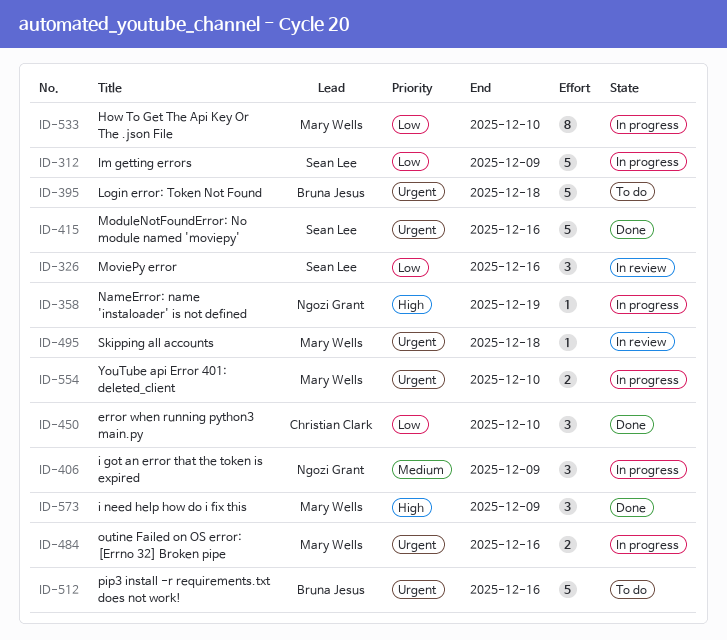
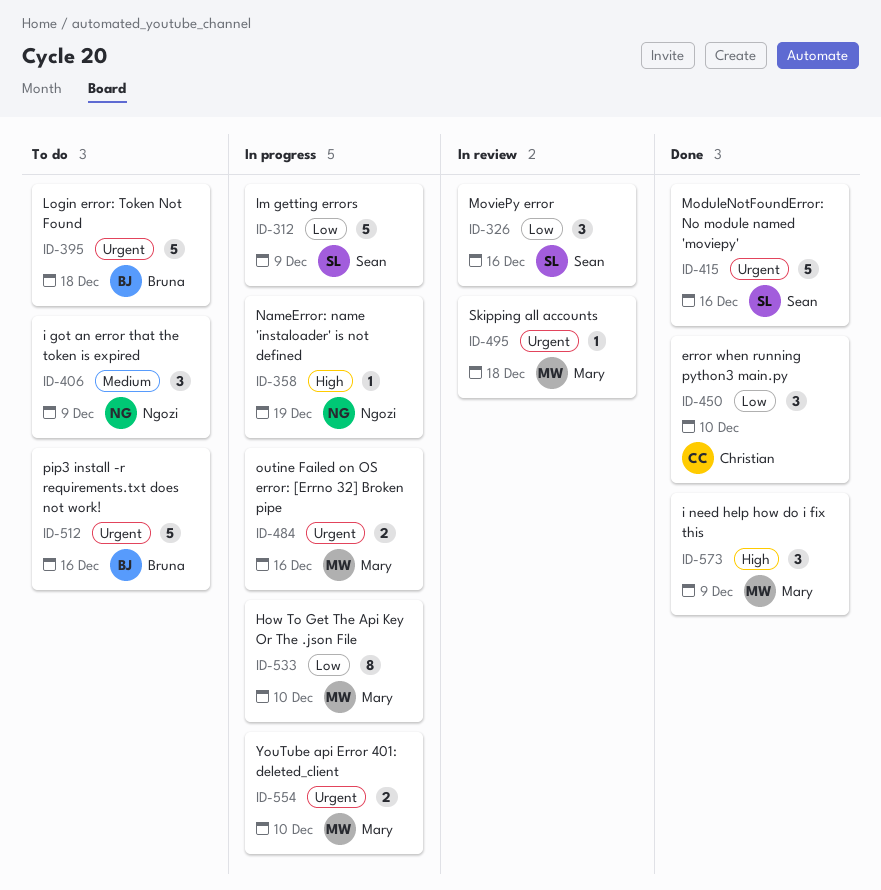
ID-406, status: In progress -> To do

